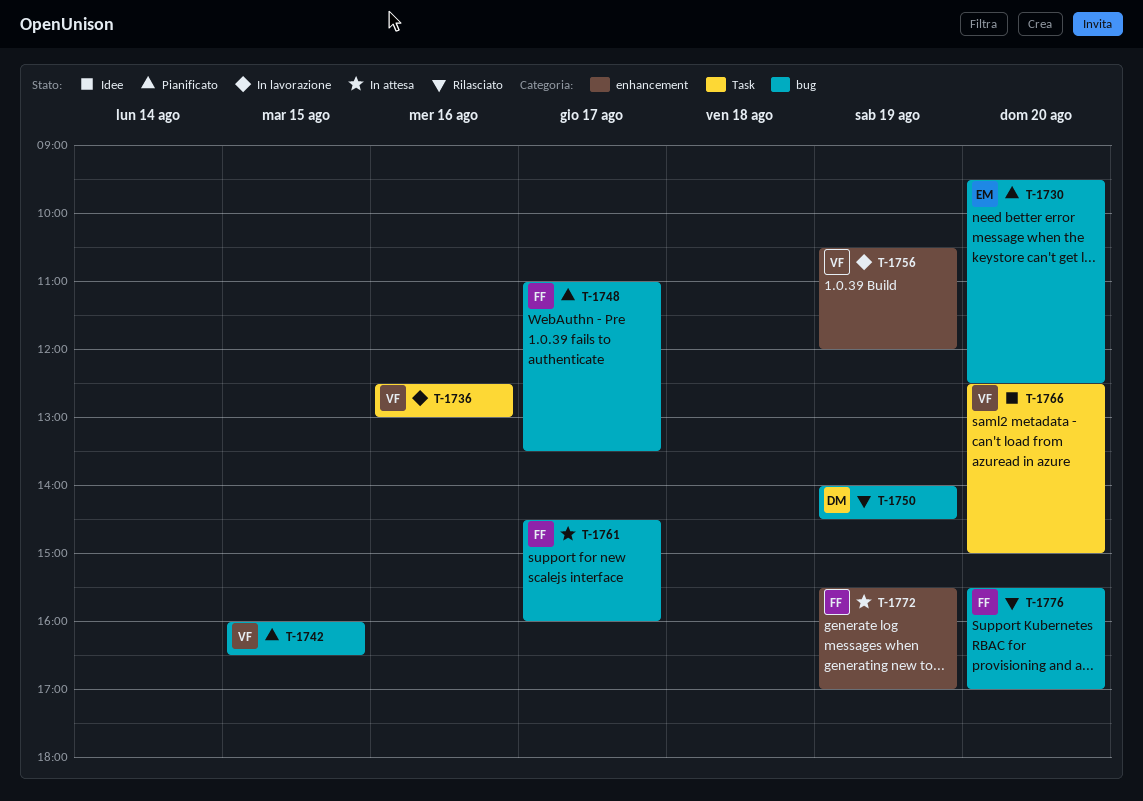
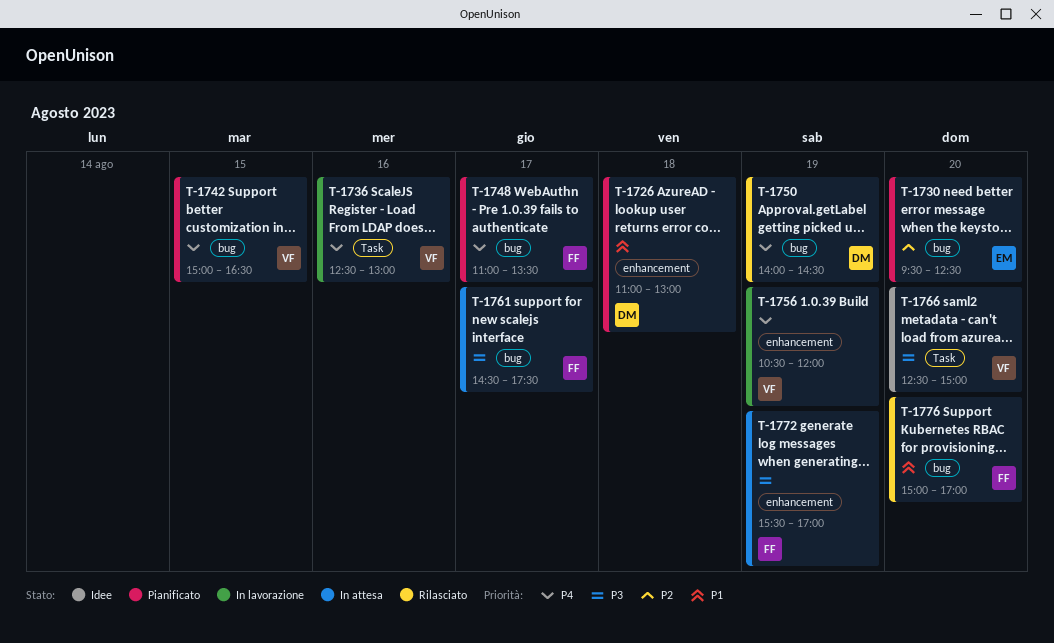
T-1726: none -> present
T-1742, begins: 16:00 -> 15:00
T-1761, ends: 16:00 -> 17:30
T-1776, begins: 15:30 -> 15:00

